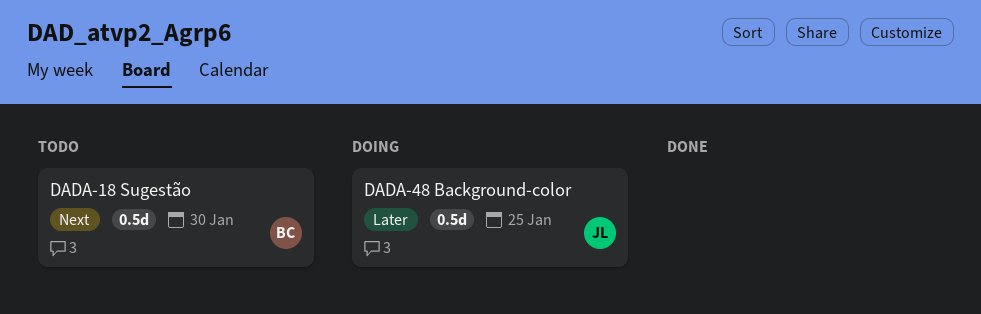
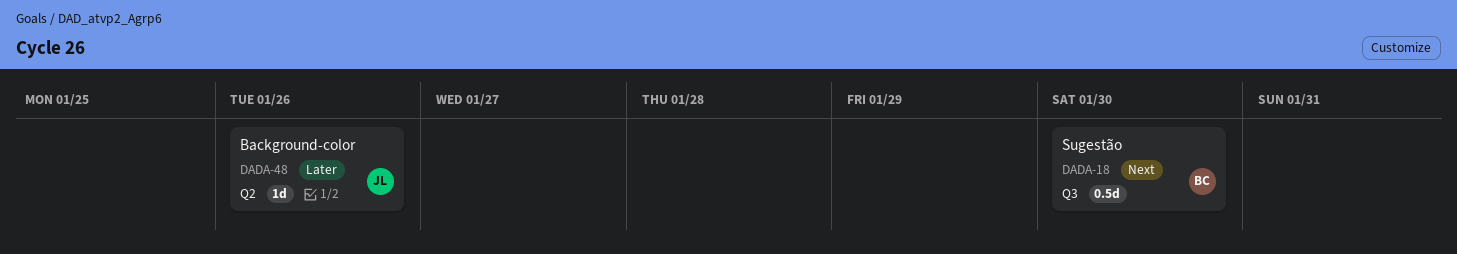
DADA-48, estimate: 0.5d -> 1d
DADA-48, due: Jan 25 -> Jan 26

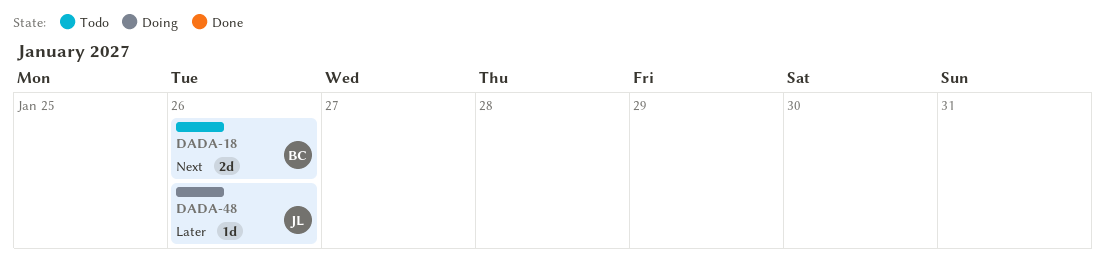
DADA-18, estimate: 0.5d -> 2d
DADA-18, due: Jan 30 -> Jan 26

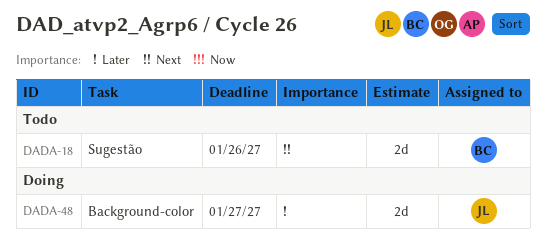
DADA-48, estimate: 1d -> 2d
DADA-48, due: Jan 26 -> Jan 27

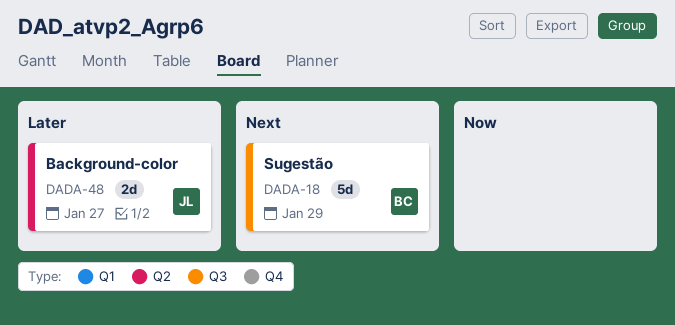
DADA-18, estimate: 2d -> 5d
DADA-18, due: Jan 26 -> Jan 29

